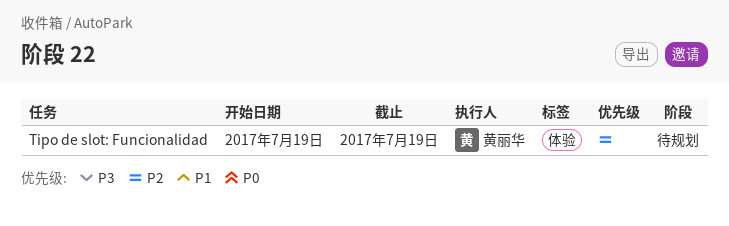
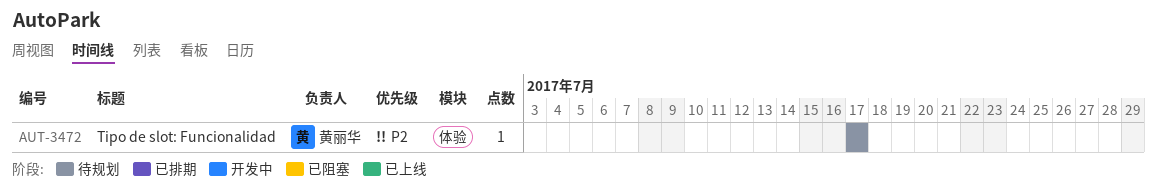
Tipo de slot: Funcionalidad, start: Jul 19 -> Jul 17
Tipo de slot: Funcionalidad, due: Jul 19 -> Jul 17

